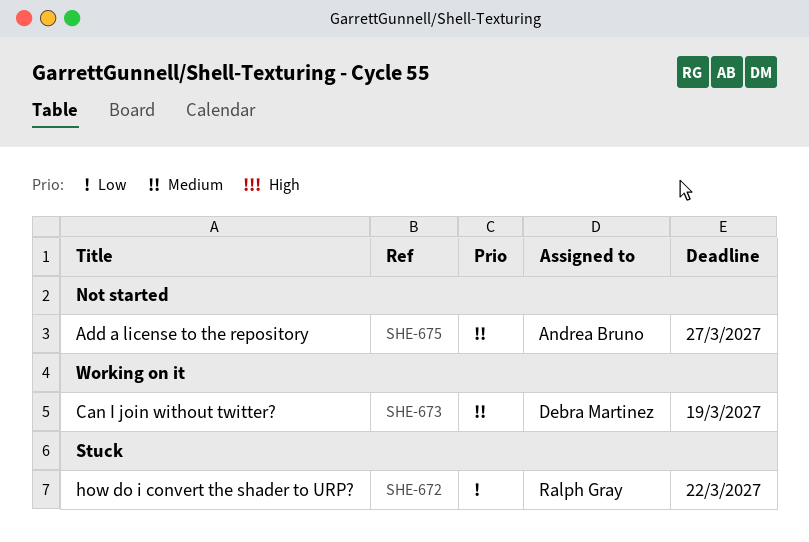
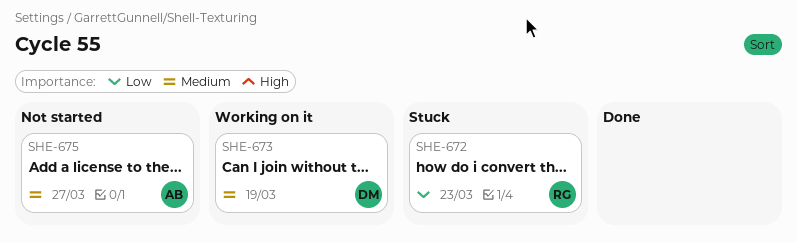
SHE-672, due: Mar 22 -> Mar 23

